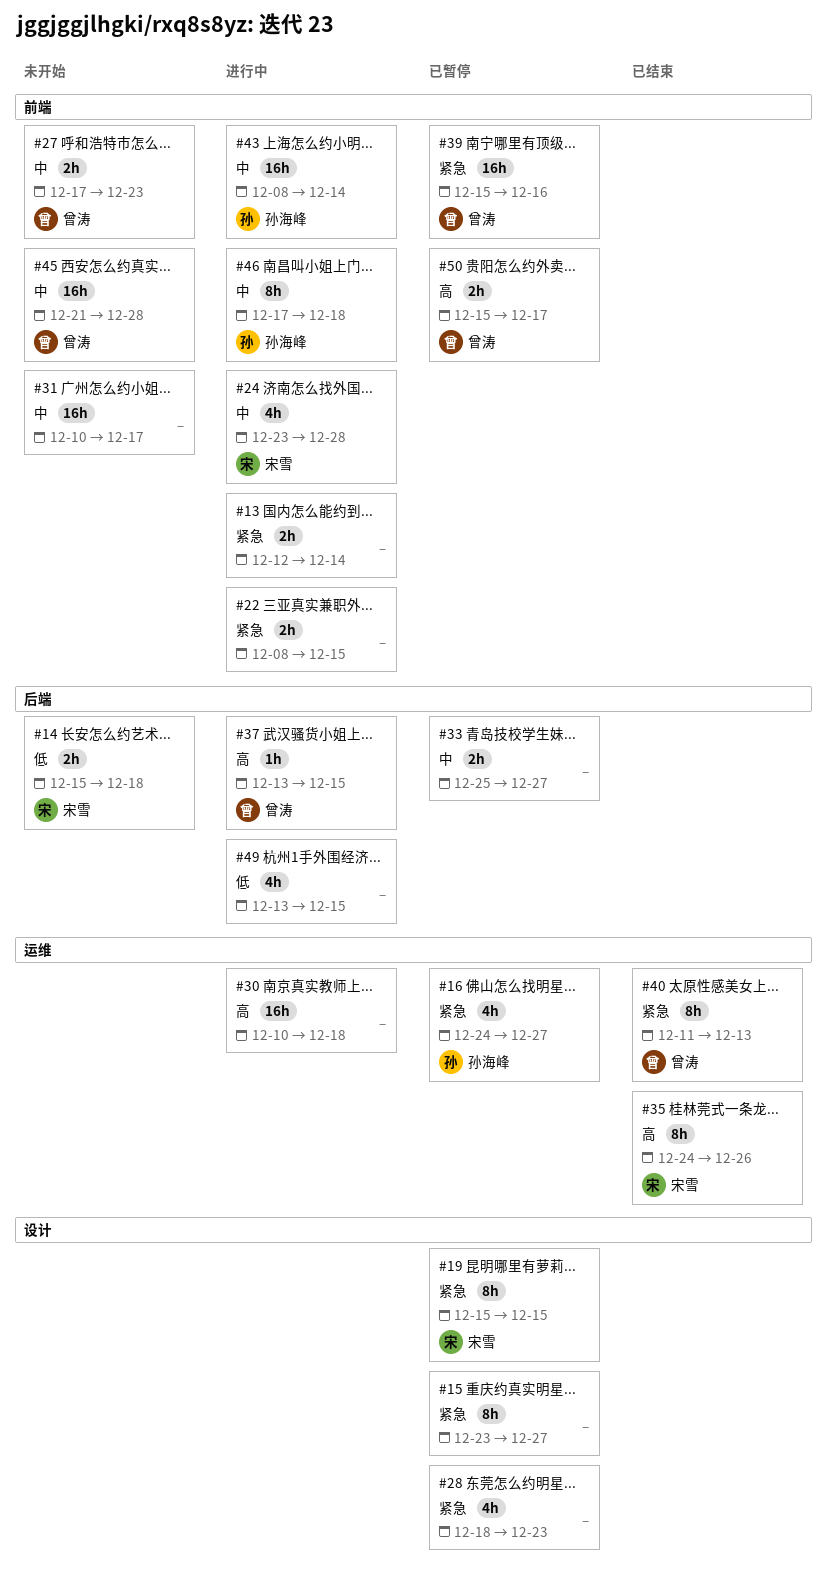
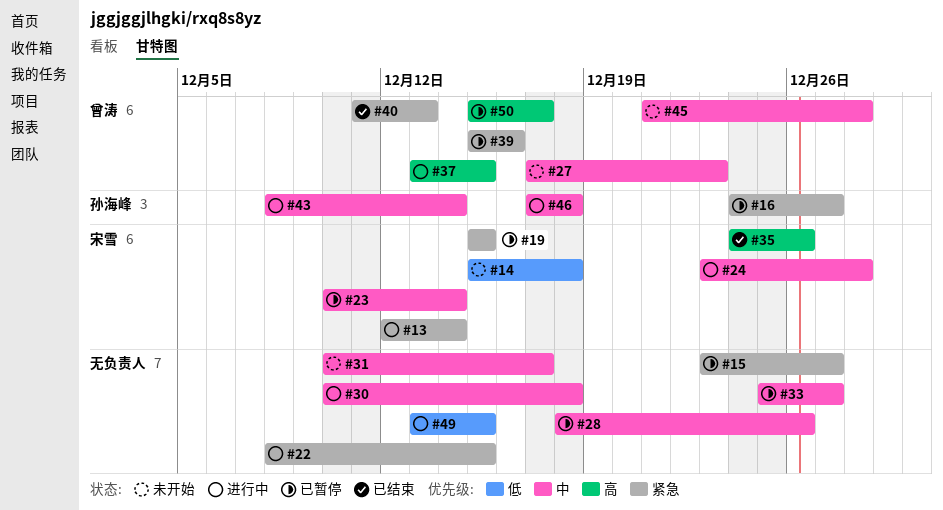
#13, owner: none -> 宋雪
#23: none -> present
#28, priority: 紧急 -> 中
#28, due: Dec 23 -> Dec 26
#30, priority: 高 -> 中

